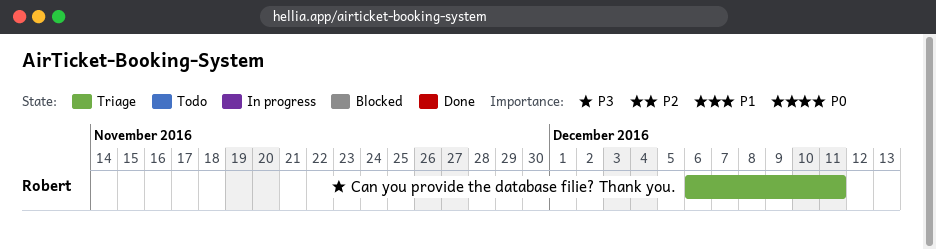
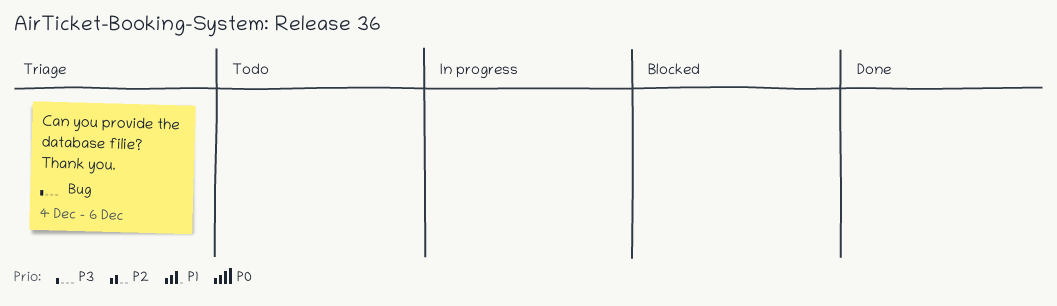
Can you provide the database filie? Thank you., start: Dec 6 -> Dec 4
Can you provide the database filie? Thank you., due: Dec 11 -> Dec 6

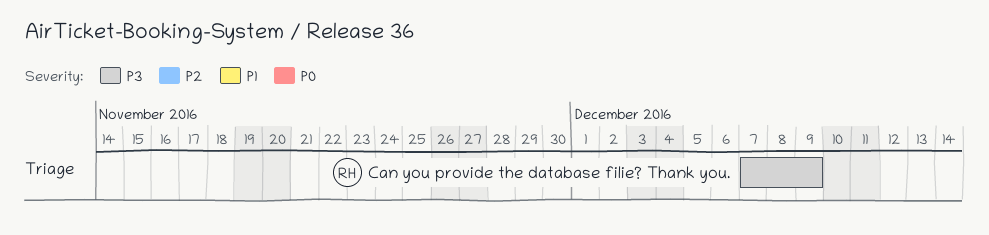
Can you provide the database filie? Thank you., start: Dec 4 -> Dec 7
Can you provide the database filie? Thank you., due: Dec 6 -> Dec 9

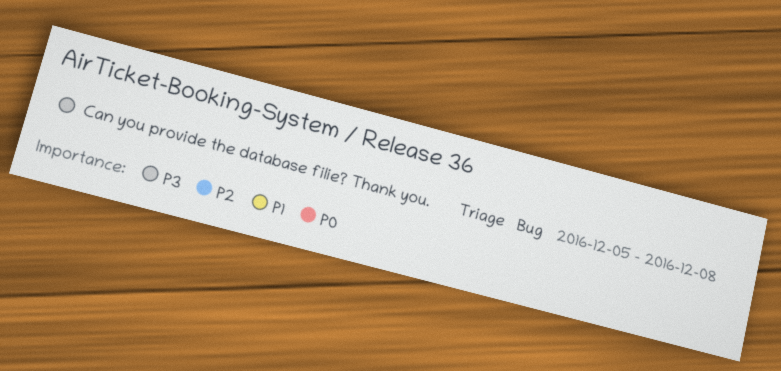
Can you provide the database filie? Thank you., start: Dec 7 -> Dec 5
Can you provide the database filie? Thank you., due: Dec 9 -> Dec 8

